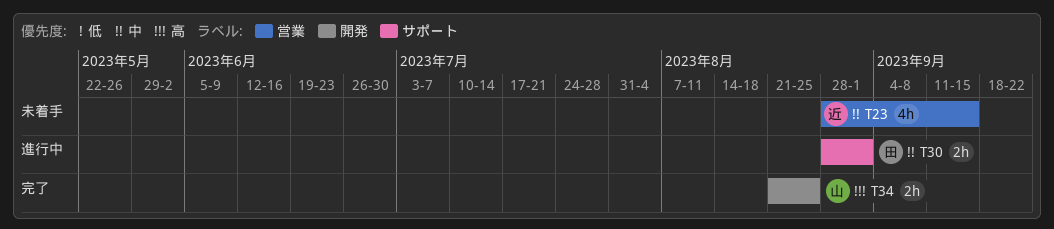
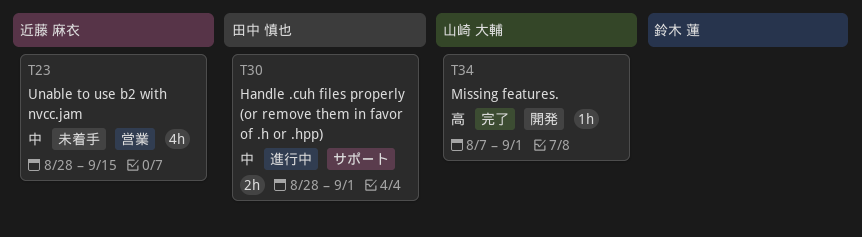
T34, estimate: 2h -> 1h
T34, start: Aug 21 -> Aug 7
T34, due: Aug 25 -> Sep 1

